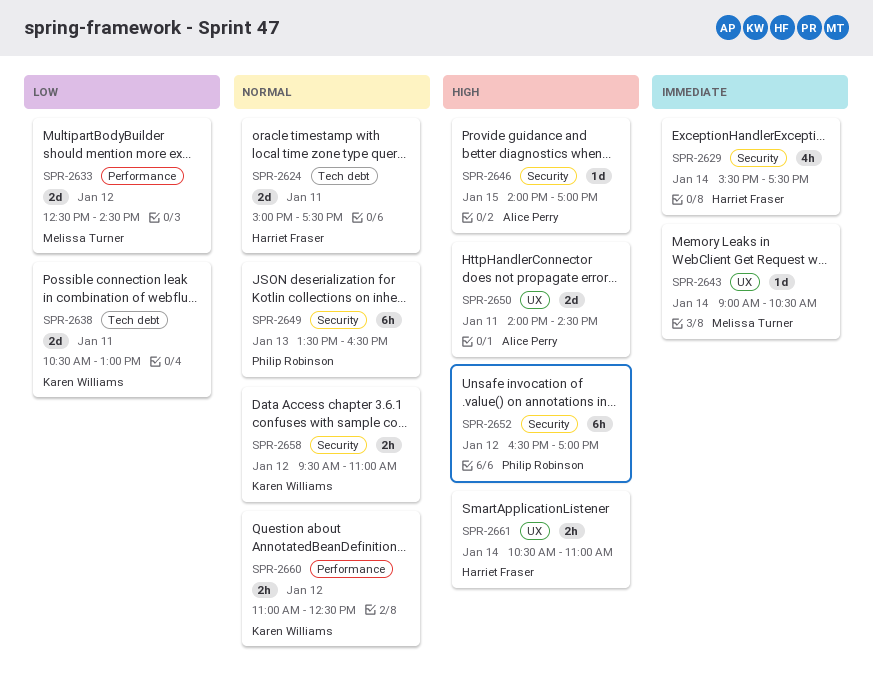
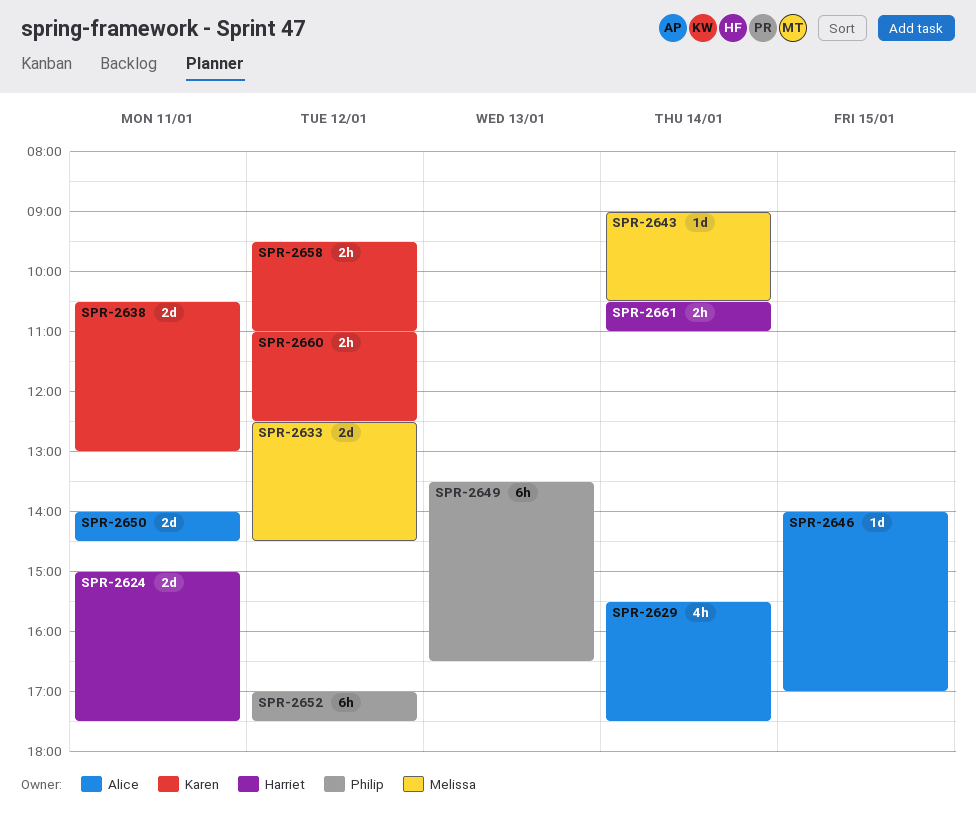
SPR-2629, owner: Harriet Fraser -> Alice Perry
SPR-2652, begins: 16:30 -> 17:00
SPR-2652, ends: 17:00 -> 17:30

